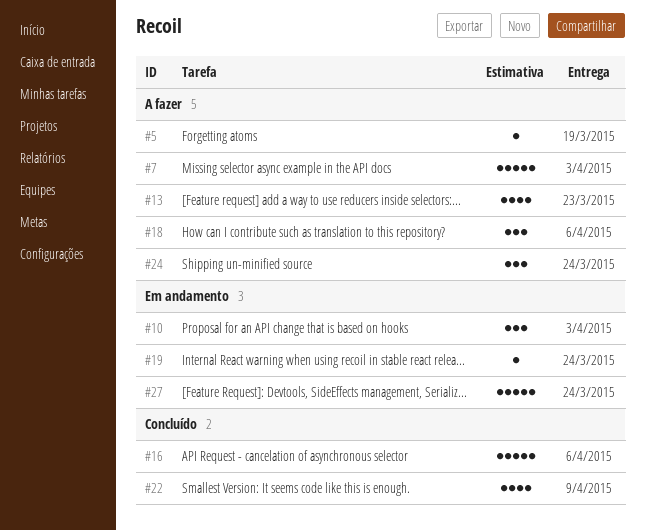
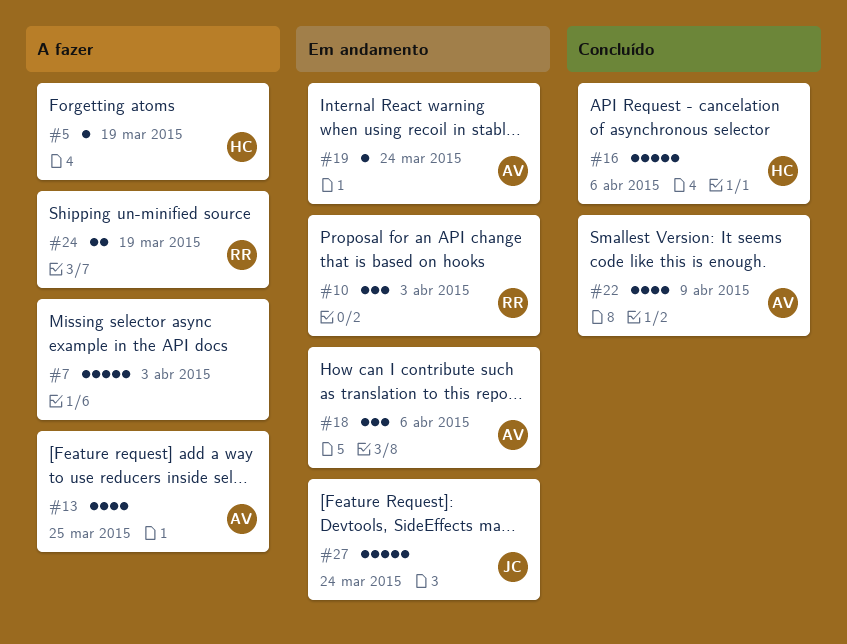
#13, due: Mar 23 -> Mar 25
#18, status: A fazer -> Em andamento
#24, estimate: 3 -> 2
#24, due: Mar 24 -> Mar 19

